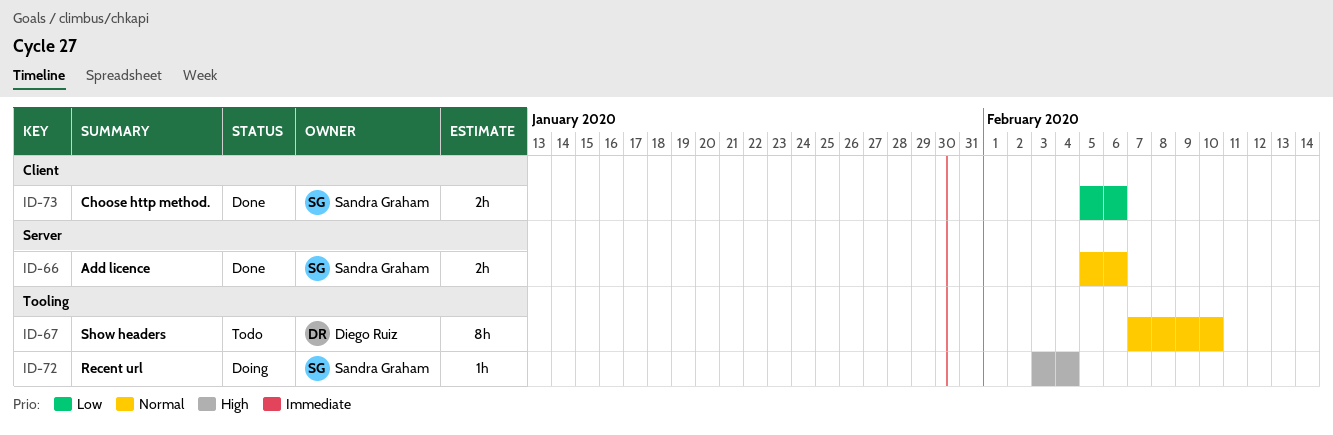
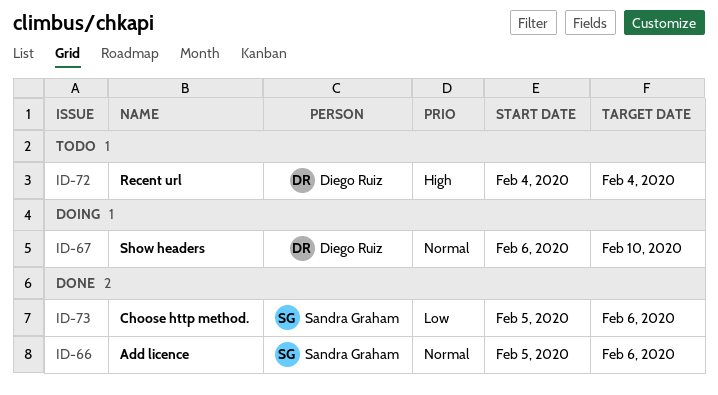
ID-67, status: Todo -> Doing
ID-67, start: Feb 7 -> Feb 6
ID-72, status: Doing -> Todo
ID-72, owner: Sandra Graham -> Diego Ruiz
ID-72, start: Feb 3 -> Feb 4

